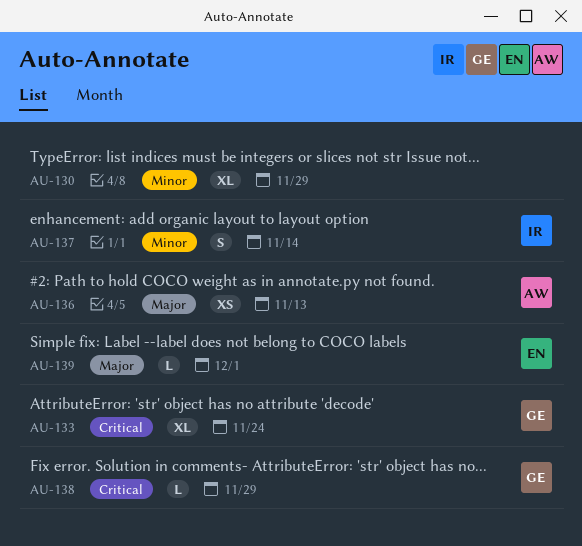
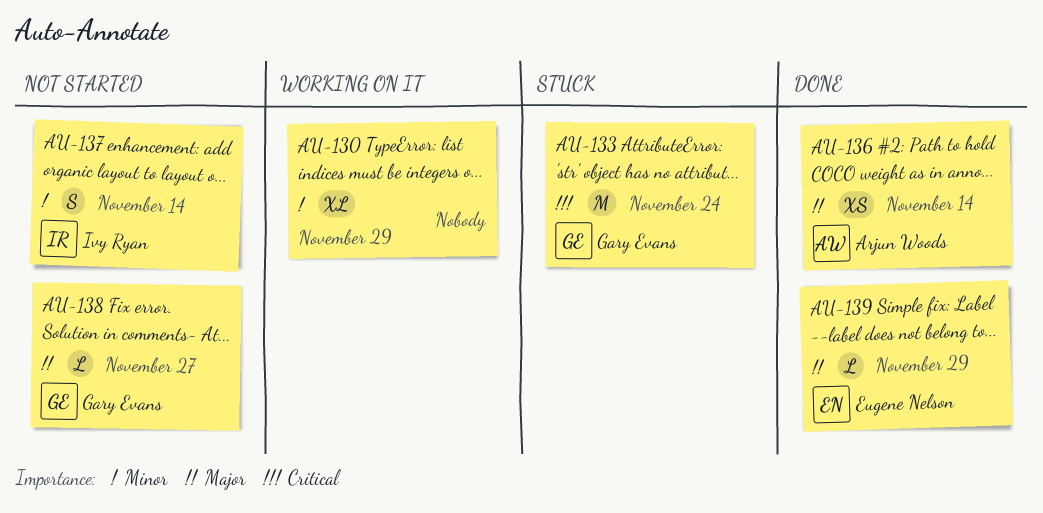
AU-133, estimate: XL -> M
AU-136, due: Nov 13 -> Nov 14
AU-138, priority: Critical -> Major
AU-138, due: Nov 29 -> Nov 27
AU-139, due: Dec 1 -> Nov 29

